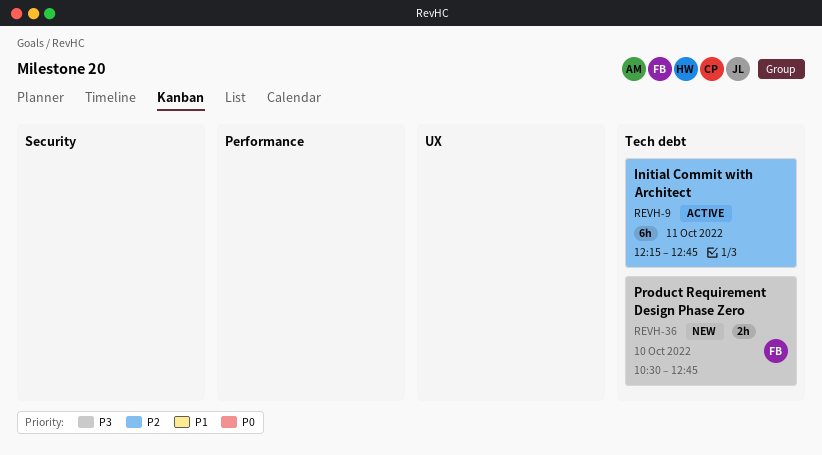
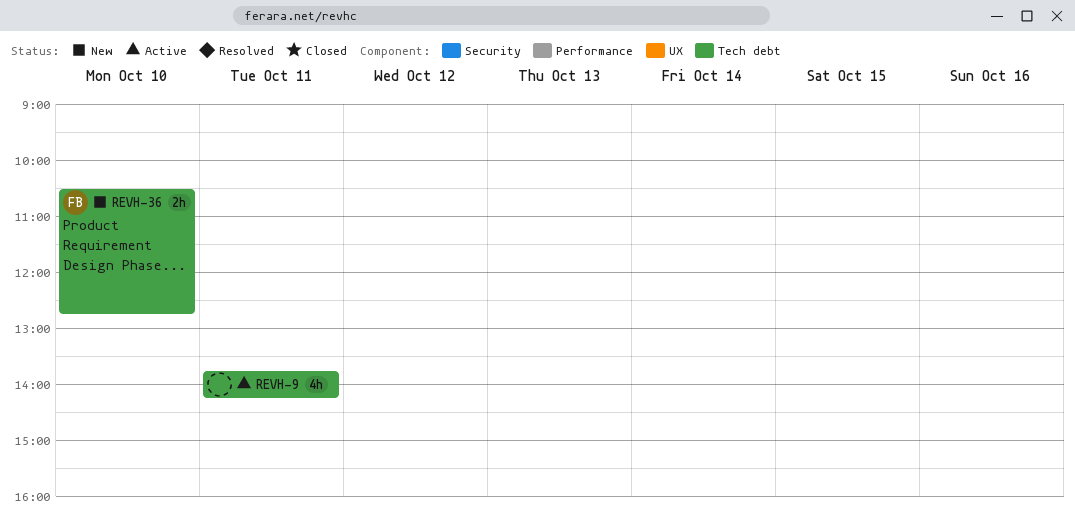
REVH-9, estimate: 6h -> 4h
REVH-9, begins: 12:15 -> 13:45
REVH-9, ends: 12:45 -> 14:15

